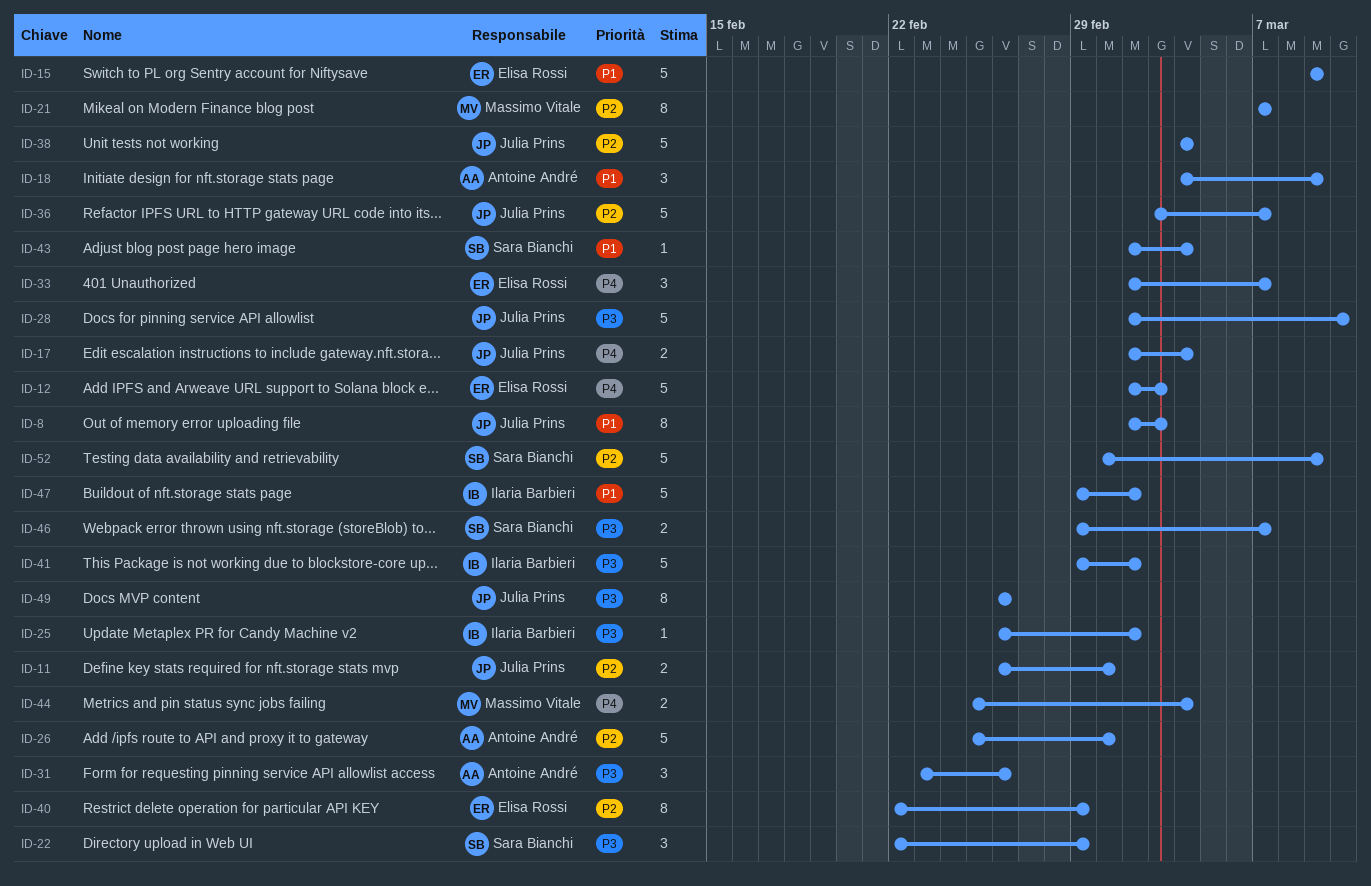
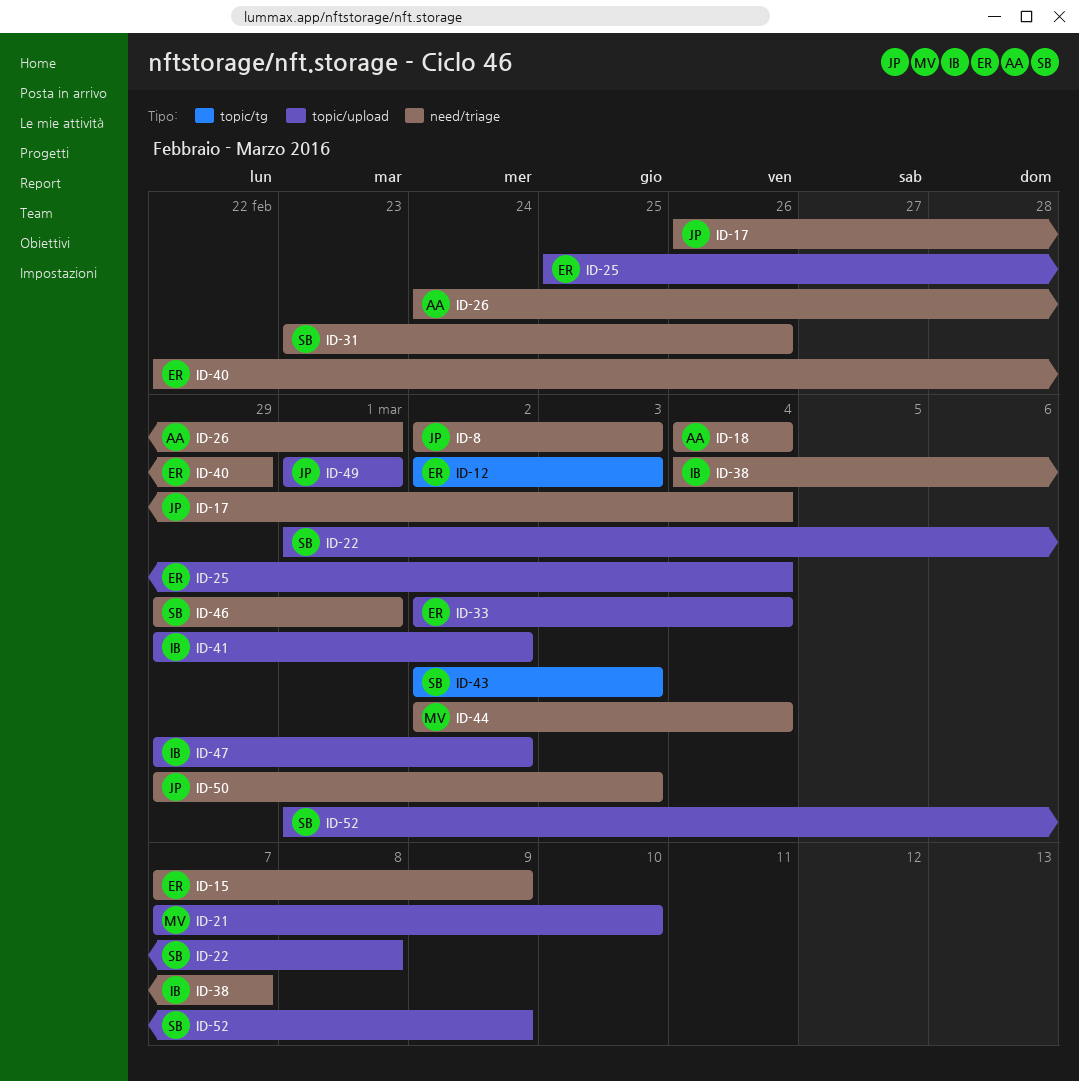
ID-11: present -> none
ID-15, start: Mar 9 -> Mar 7
ID-17, start: Mar 2 -> Feb 26
ID-18, due: Mar 9 -> Mar 4
ID-21, due: Mar 7 -> Mar 10
ID-22, start: Feb 22 -> Mar 1
ID-22, due: Feb 29 -> Mar 8
ID-25, owner: Ilaria Barbieri -> Elisa Rossi
ID-25, start: Feb 26 -> Feb 25
ID-25, due: Mar 2 -> Mar 4
ID-26, start: Feb 25 -> Feb 24
ID-28: present -> none
ID-31, owner: Antoine André -> Sara Bianchi
ID-33, due: Mar 7 -> Mar 4
ID-36: present -> none
ID-38, owner: Julia Prins -> Ilaria Barbieri
ID-38, due: Mar 4 -> Mar 7
ID-43, due: Mar 4 -> Mar 3
ID-44, start: Feb 25 -> Mar 2
ID-46, due: Mar 7 -> Mar 1
ID-49, start: Feb 26 -> Mar 1
ID-49, due: Feb 26 -> Mar 1
ID-50: none -> present

